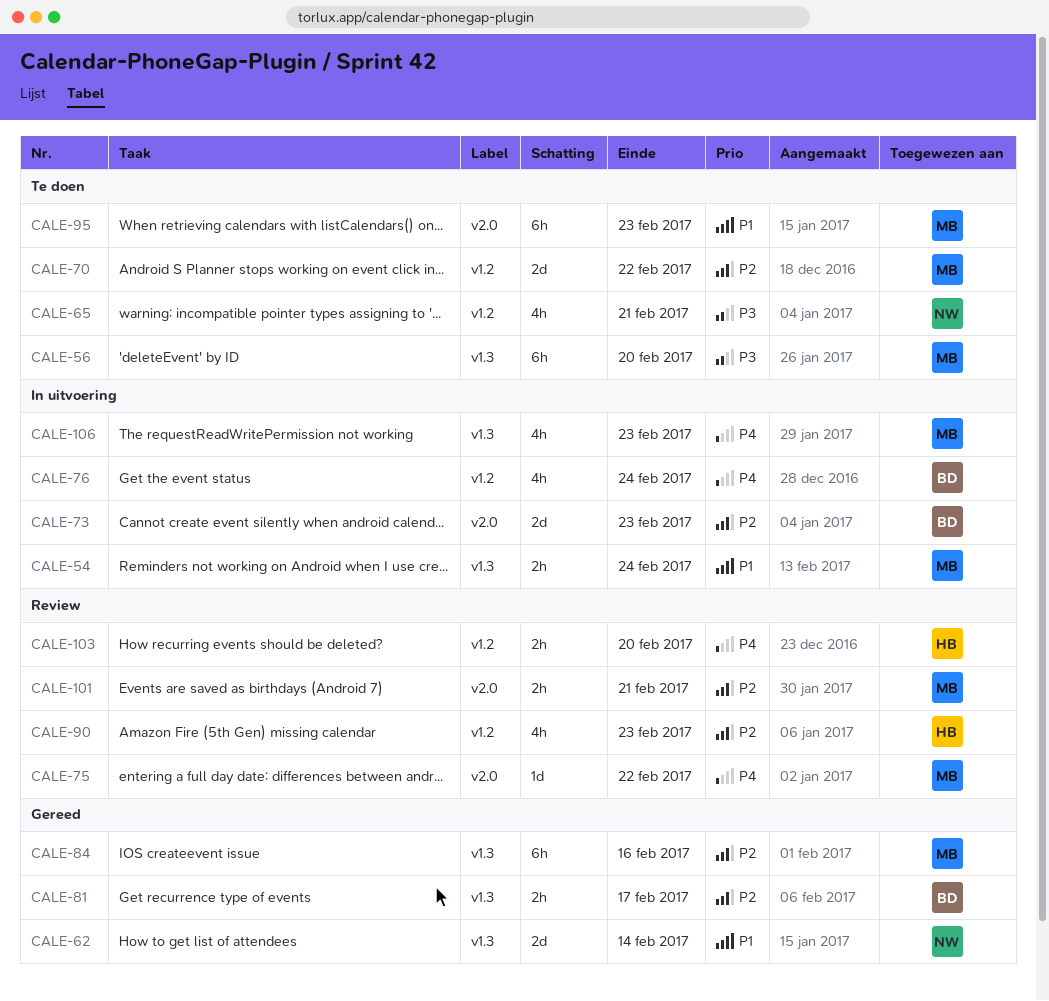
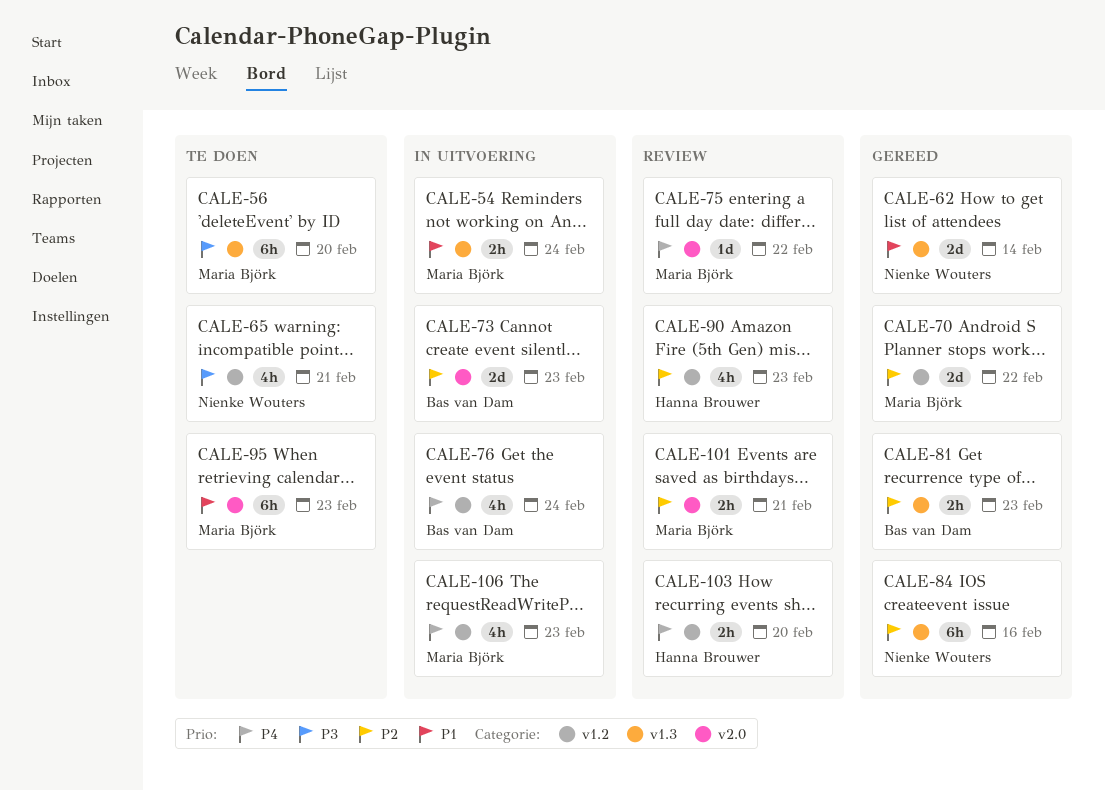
CALE-70, status: Te doen -> Gereed
CALE-81, due: Feb 17 -> Feb 23
CALE-84, owner: Maria Björk -> Nienke Wouters
CALE-106, label: v1.3 -> v1.2

